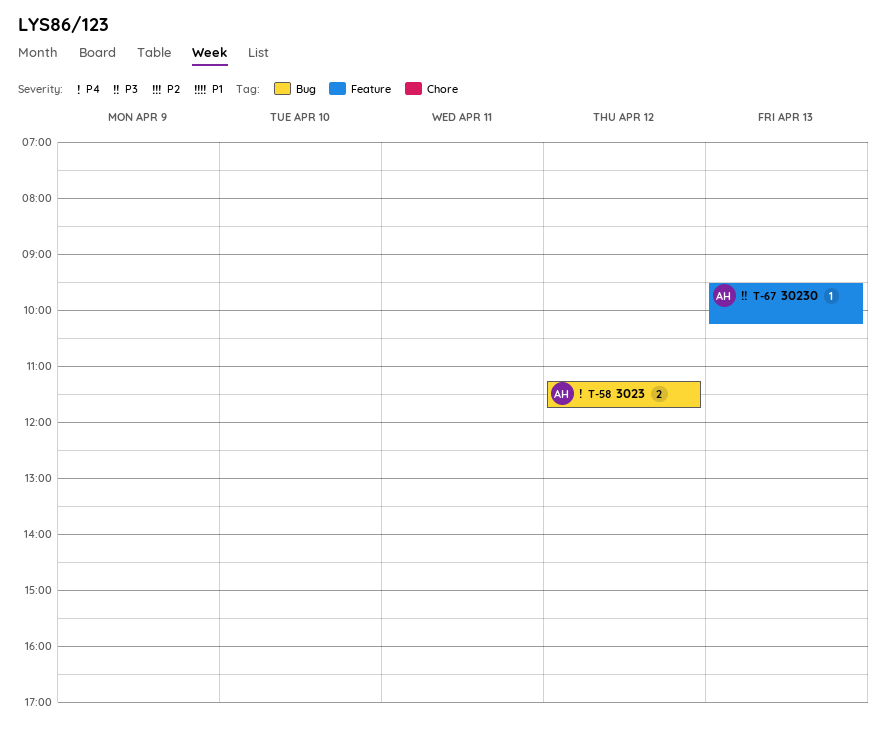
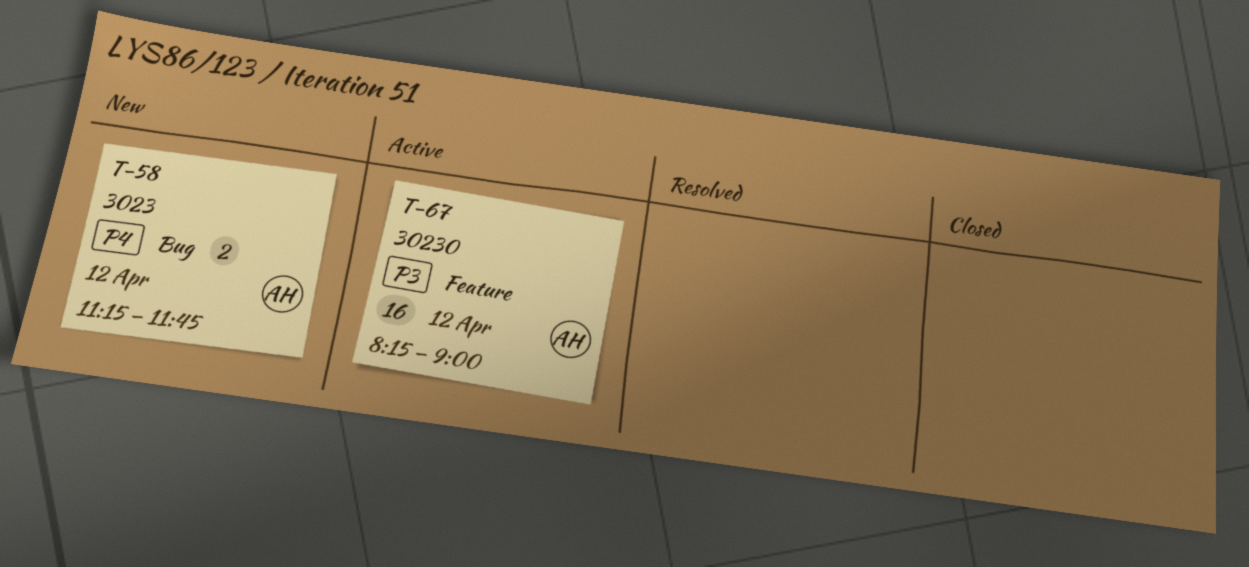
T-67, estimate: 1 -> 16
T-67, day: Apr 13 -> Apr 12
T-67, begins: 09:30 -> 08:15
T-67, ends: 10:15 -> 09:00

